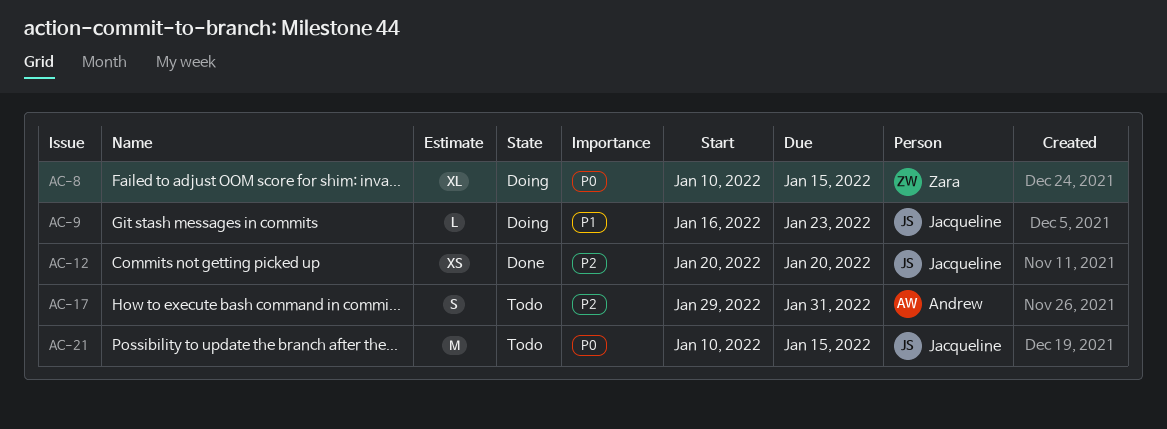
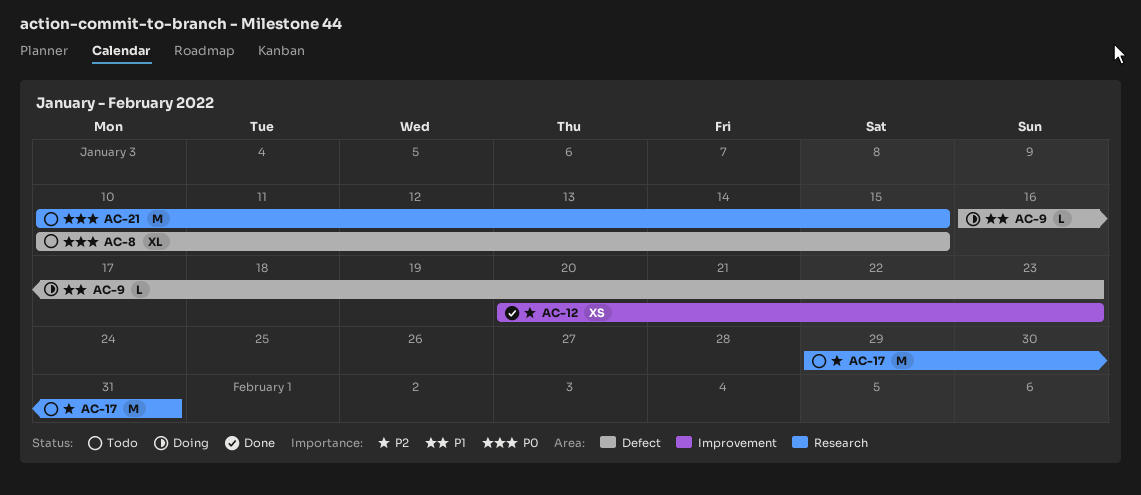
AC-8, status: Doing -> Todo
AC-12, due: Jan 20 -> Jan 23
AC-17, estimate: S -> M

